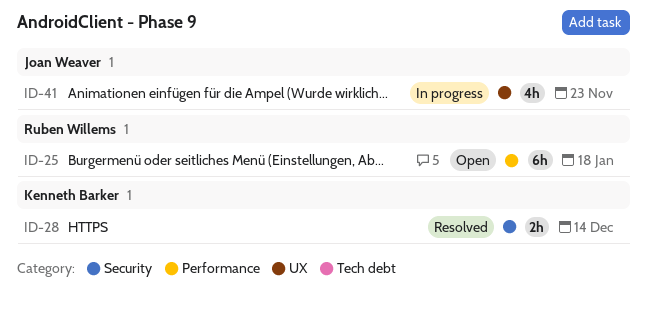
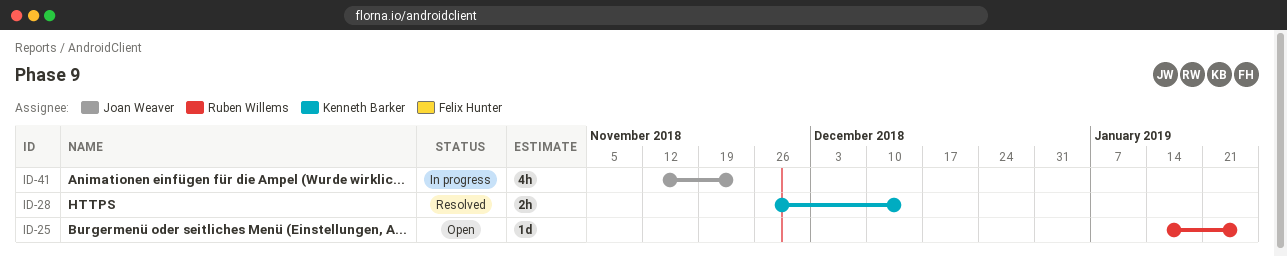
ID-25, estimate: 6h -> 1d
ID-25, due: Jan 18 -> Jan 25

